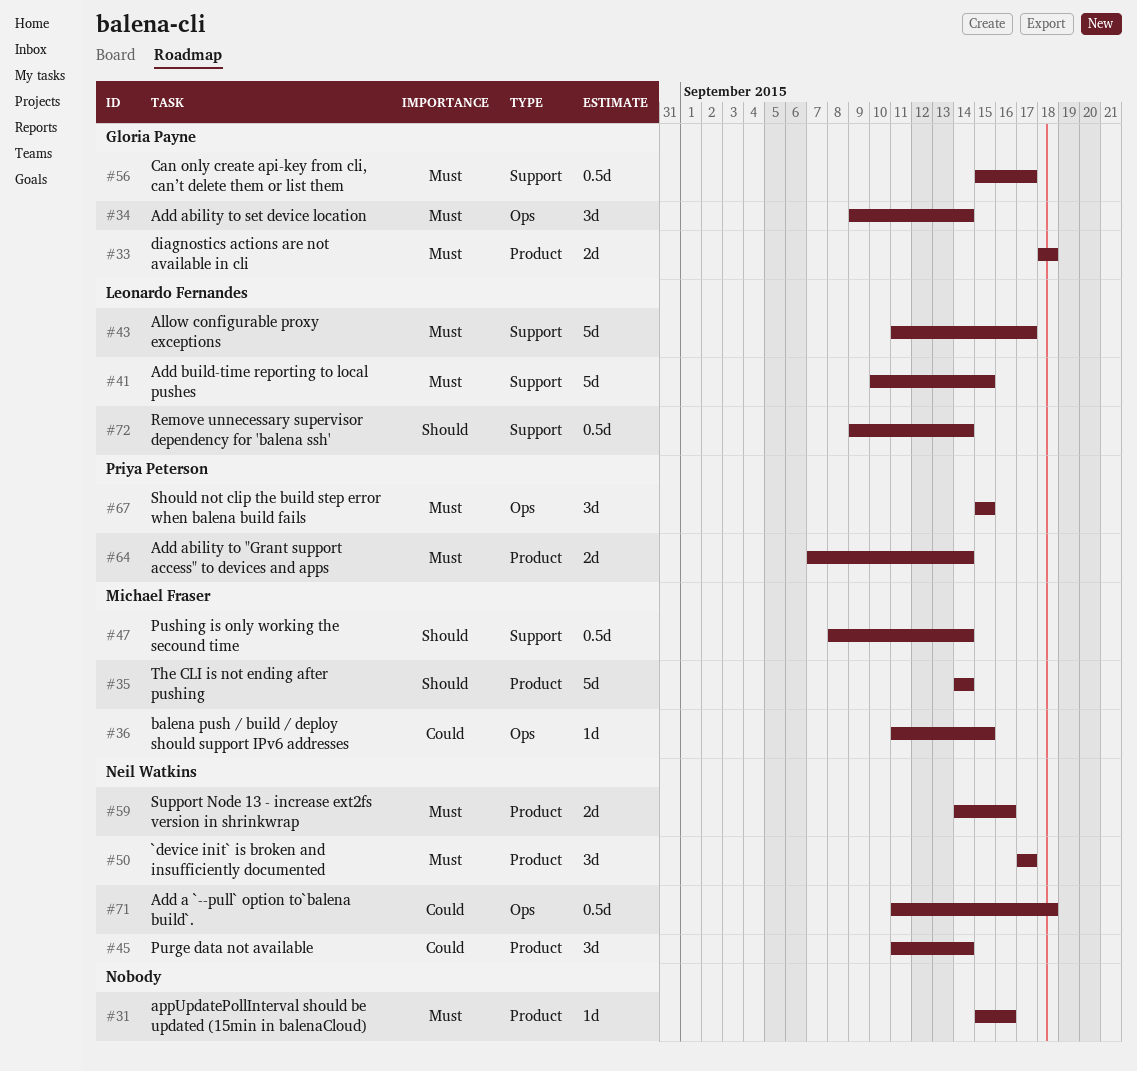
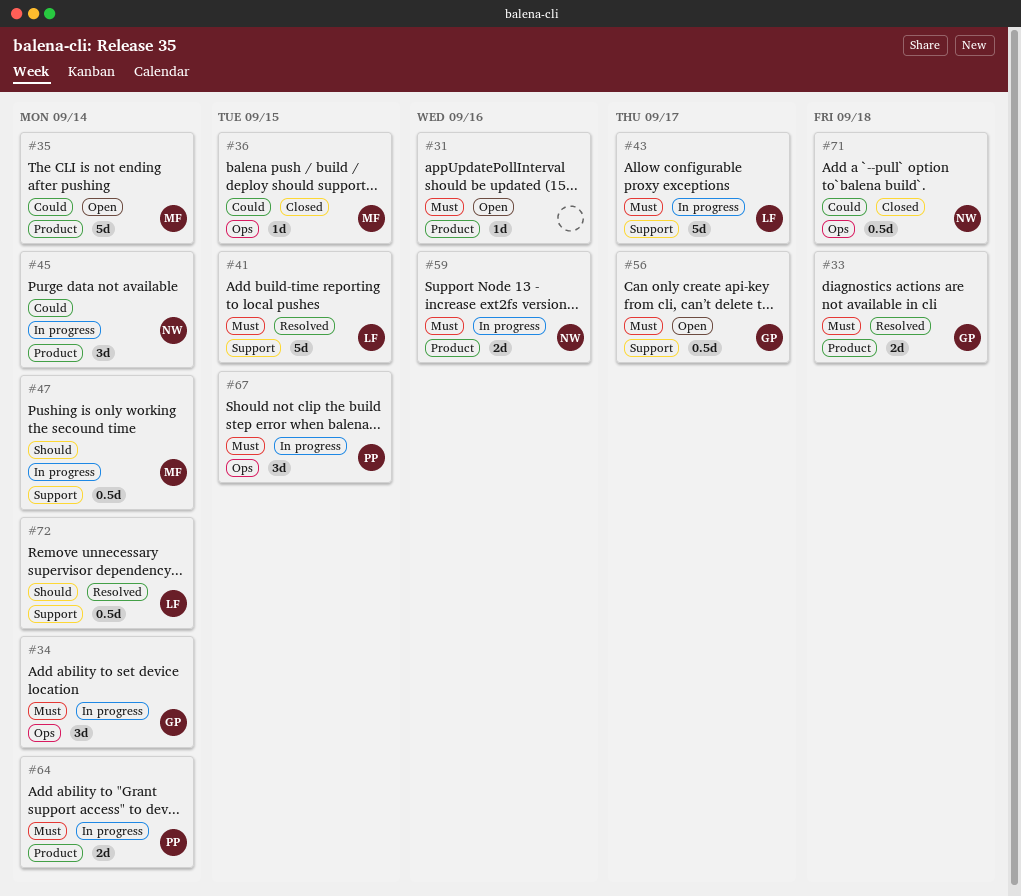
#35, priority: Should -> Could
#50: present -> none

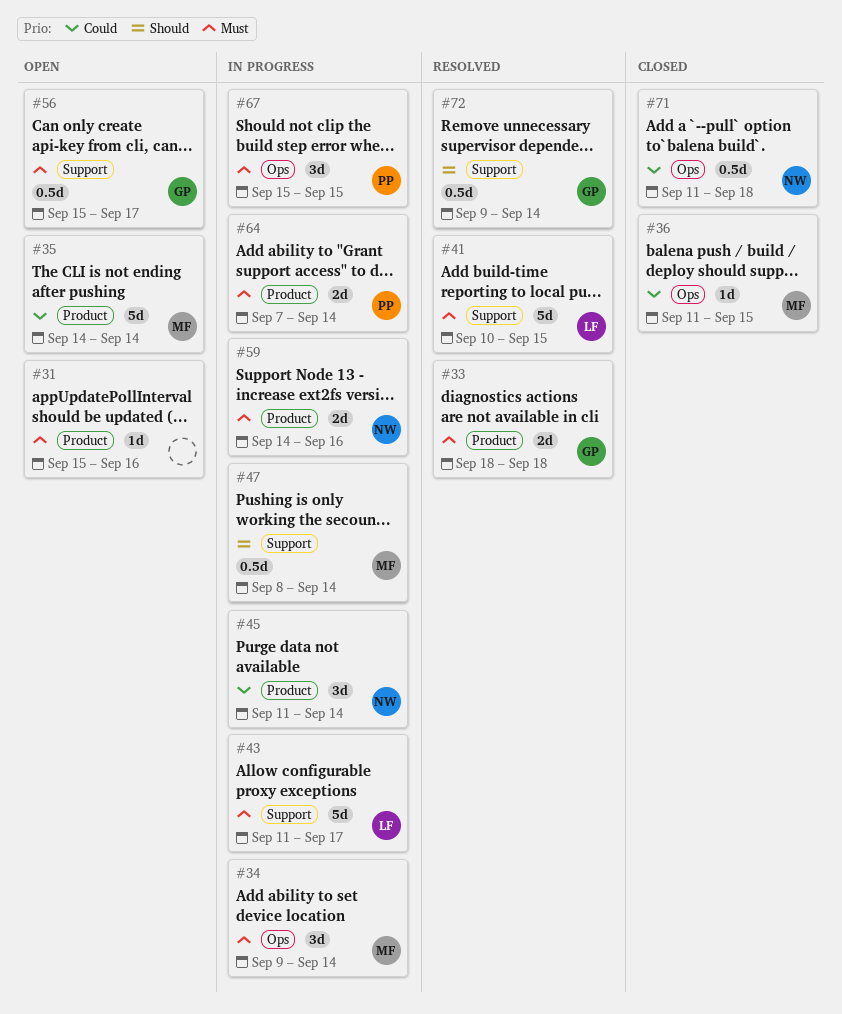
#34, owner: GP -> MF
#72, owner: LF -> GP

